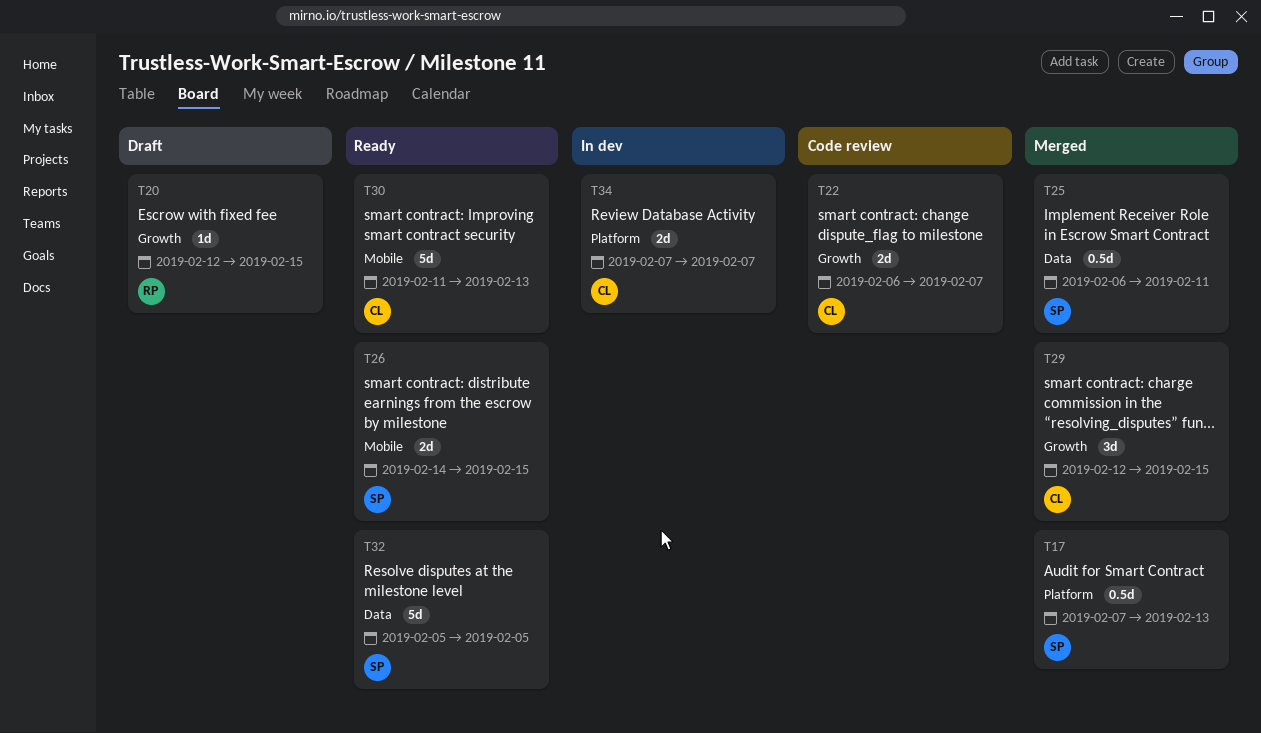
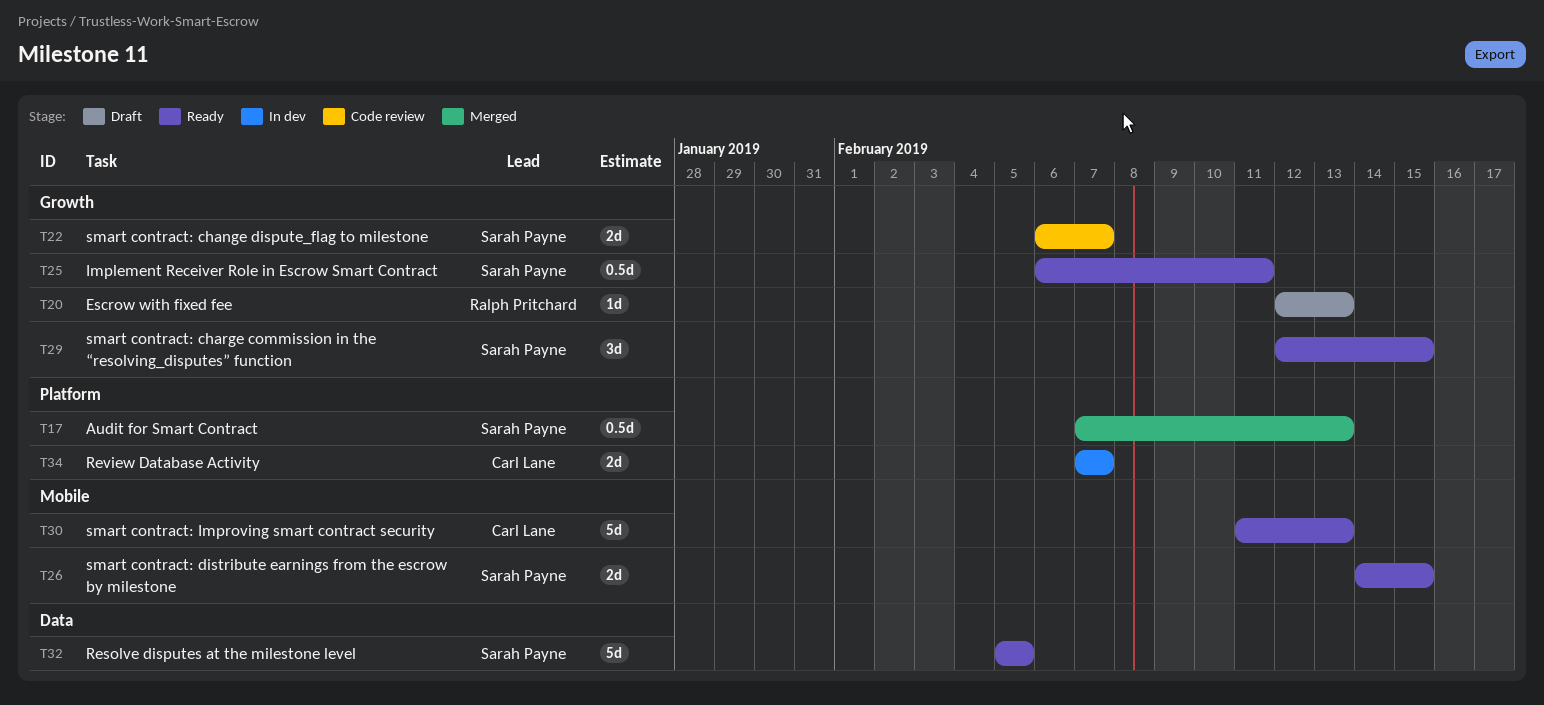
T20, due: Feb 15 -> Feb 13
T22, owner: Carl Lane -> Sarah Payne
T25, status: Merged -> Ready
T25, label: Data -> Growth
T29, status: Merged -> Ready
T29, owner: Carl Lane -> Sarah Payne

